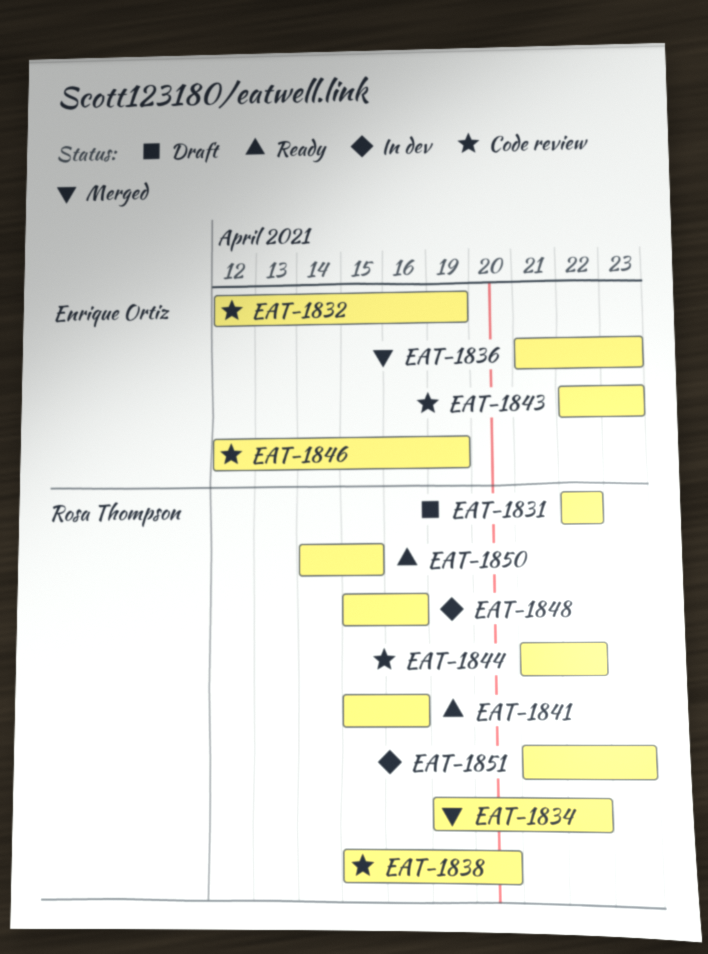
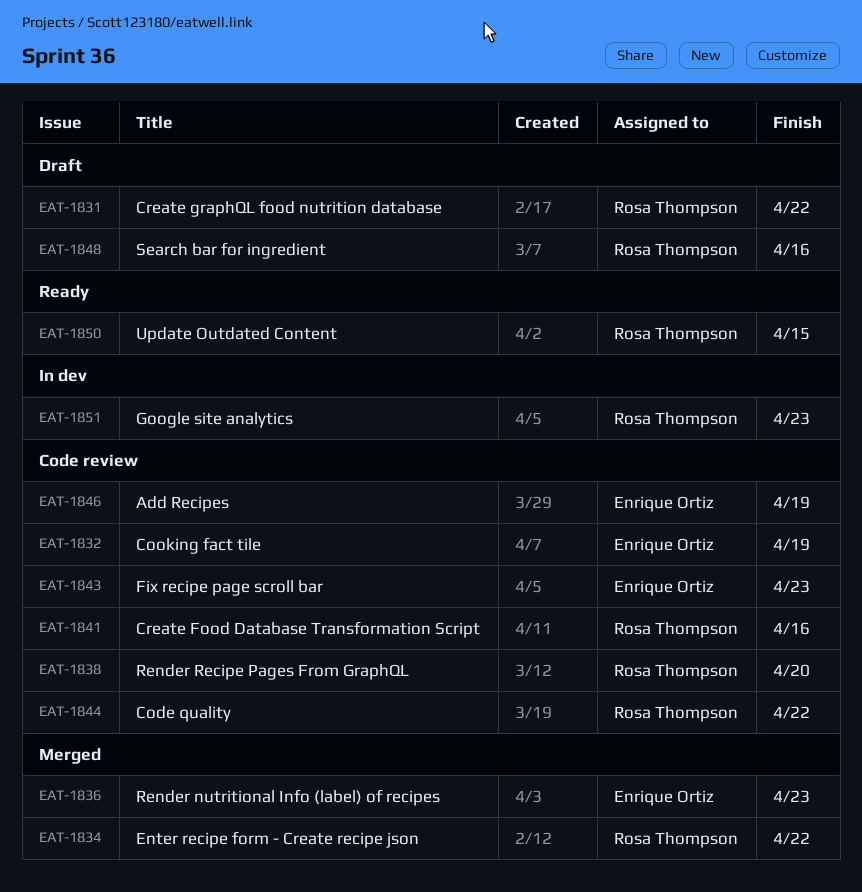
EAT-1841, status: Ready -> Code review
EAT-1848, status: In dev -> Draft

